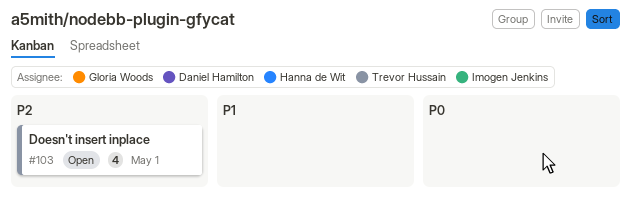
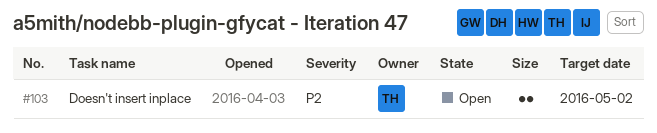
#103, estimate: 4 -> 2
#103, due: May 1 -> May 2

